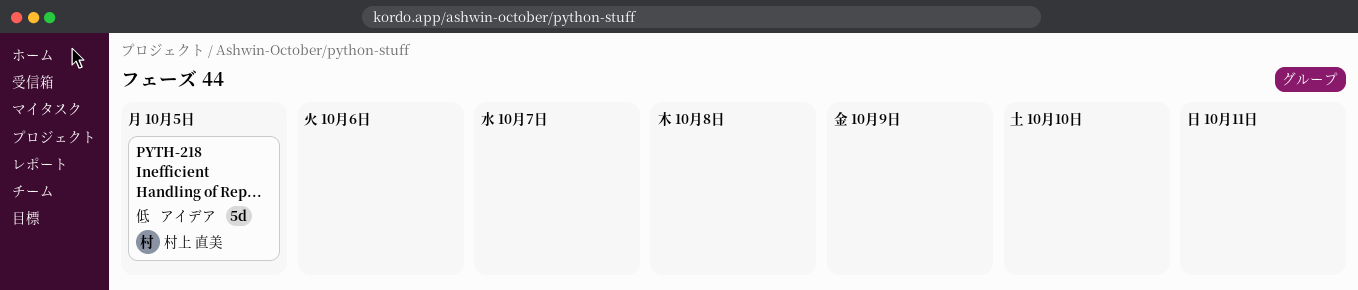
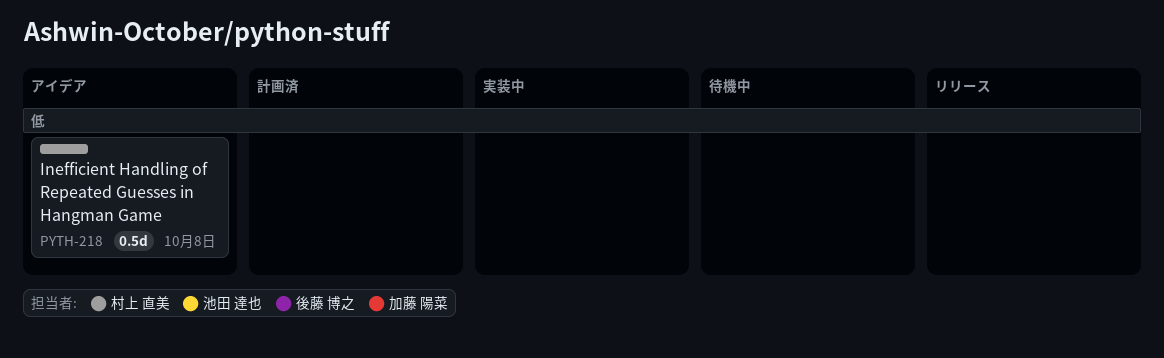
PYTH-218, estimate: 5d -> 0.5d
PYTH-218, due: Oct 5 -> Oct 8

